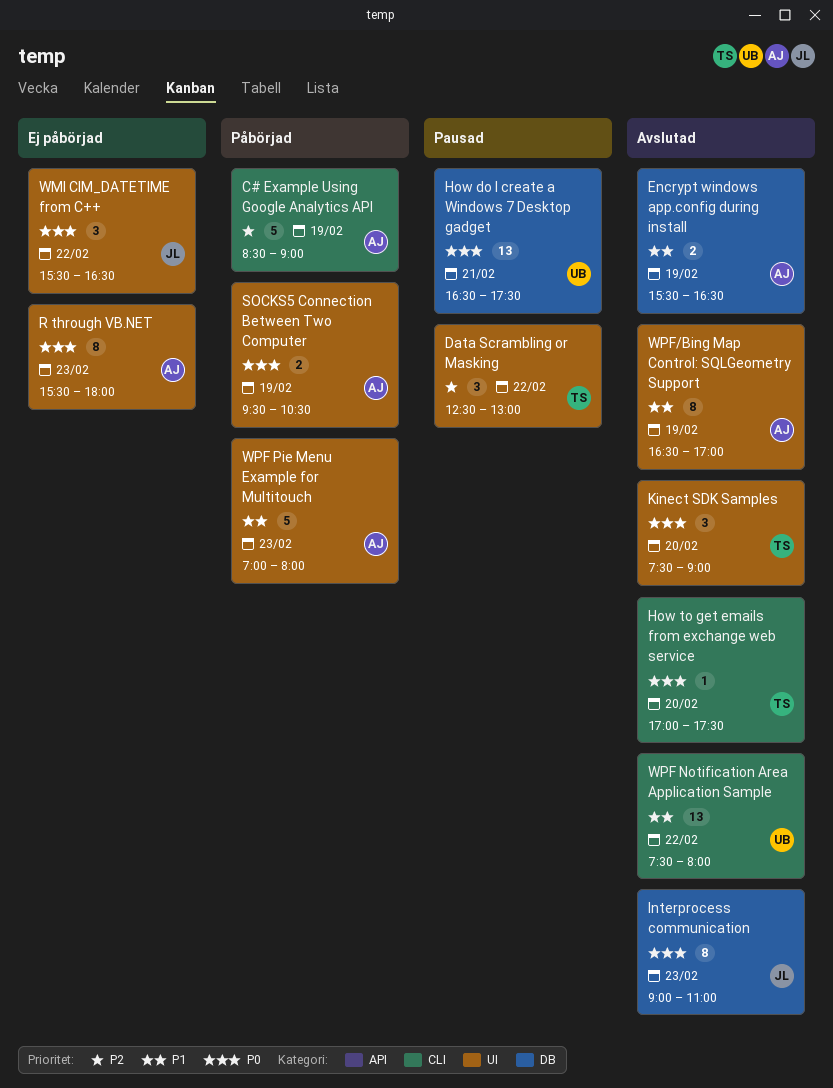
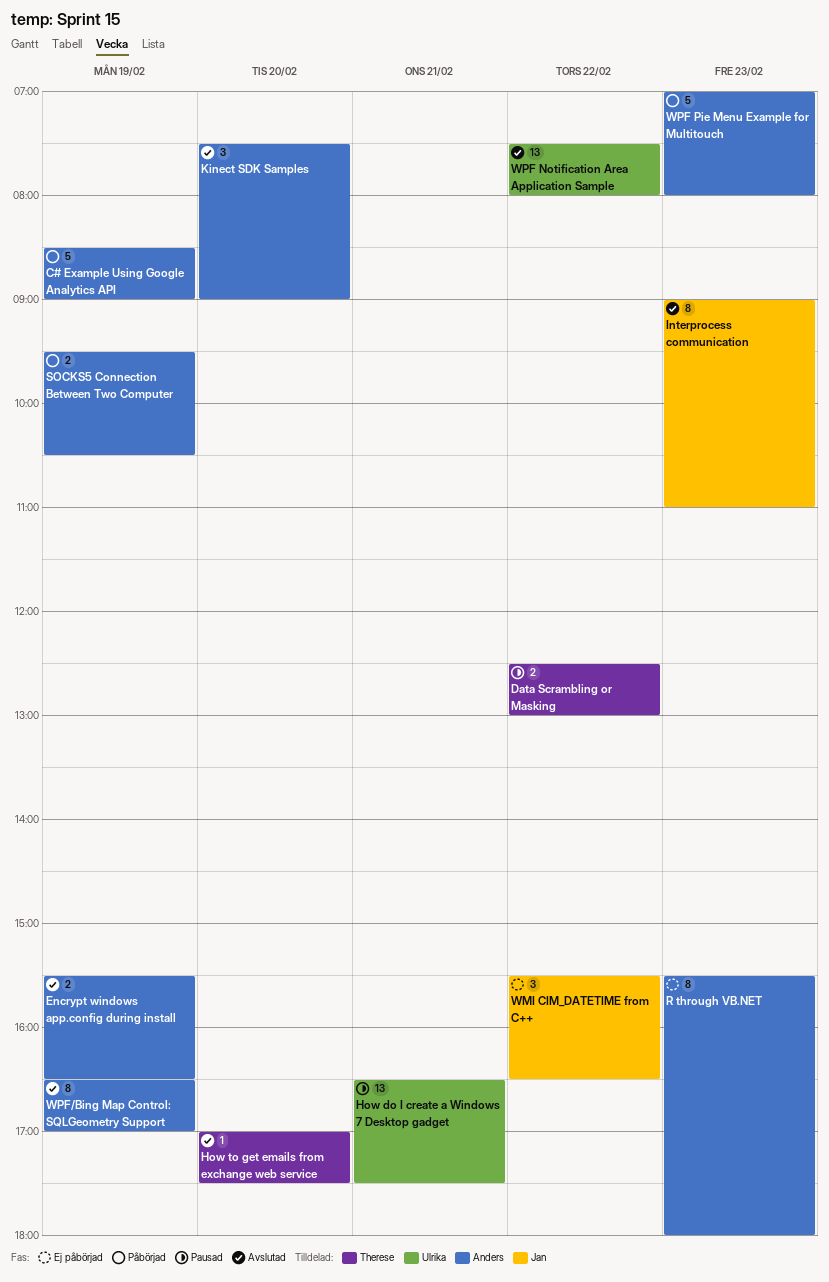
Data Scrambling or Masking, estimate: 3 -> 2
Kinect SDK Samples, owner: Therese -> Anders

